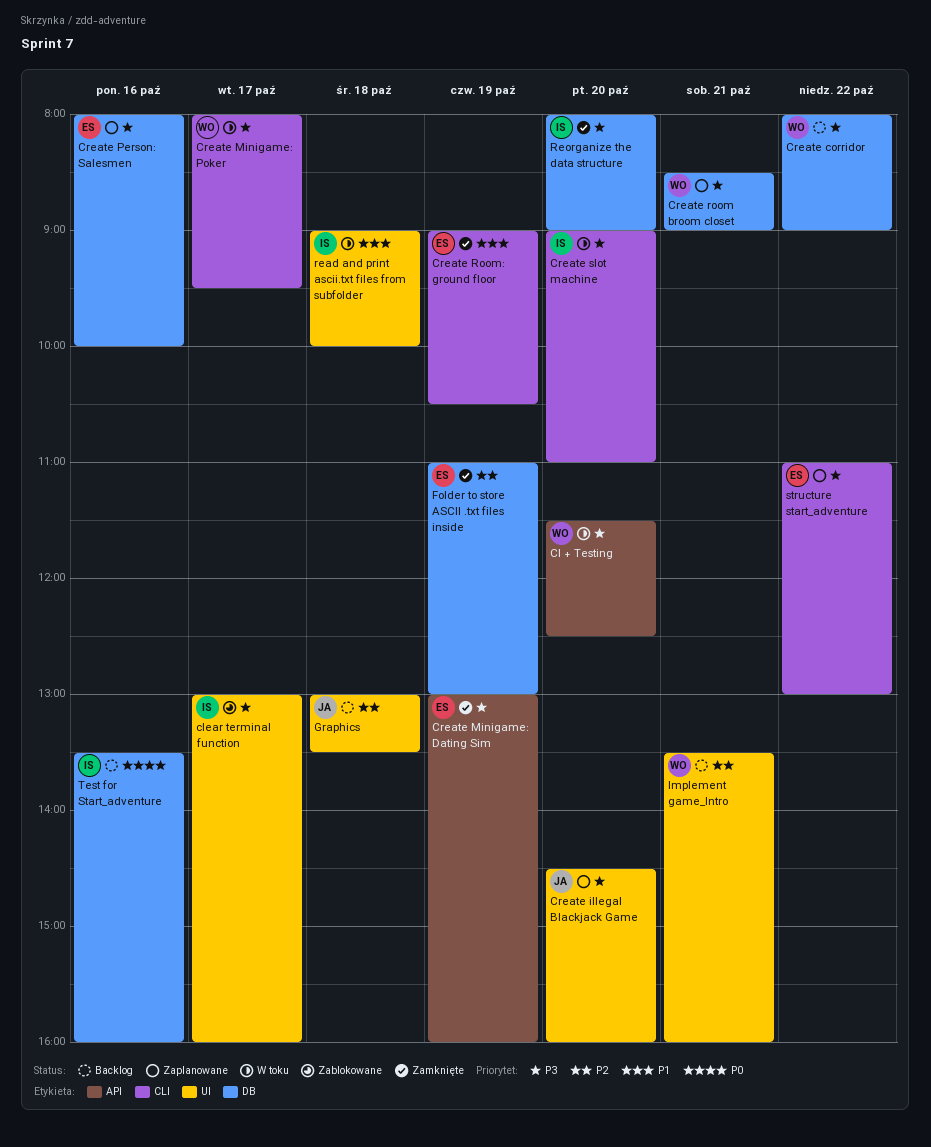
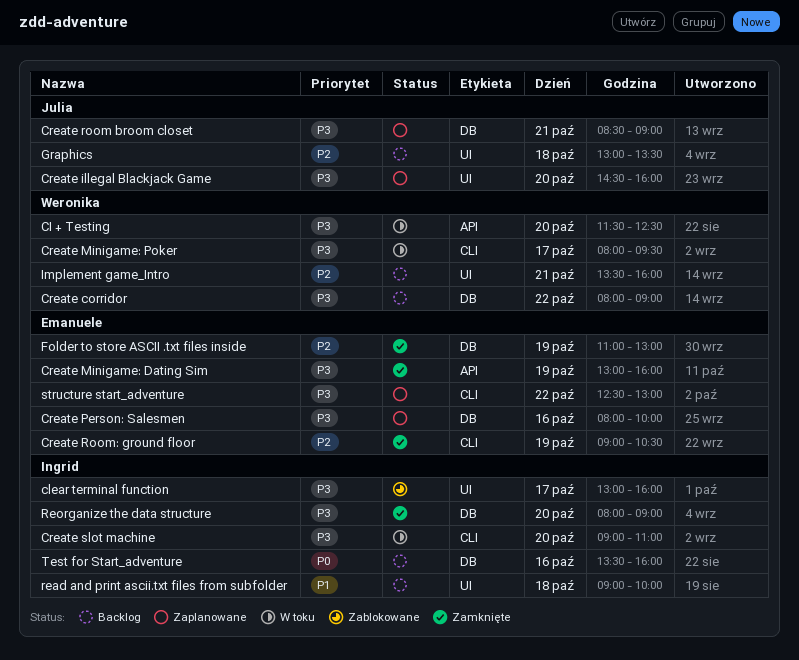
Create room broom closet, owner: Weronika -> Julia
Create Room: ground floor, priority: P1 -> P2
read and print ascii.txt files from subfolder, status: W toku -> Backlog
structure start_adventure, begins: 11:00 -> 12:30

